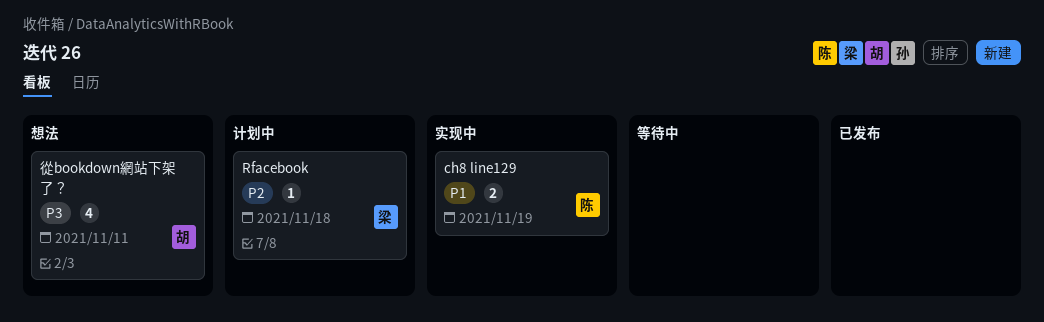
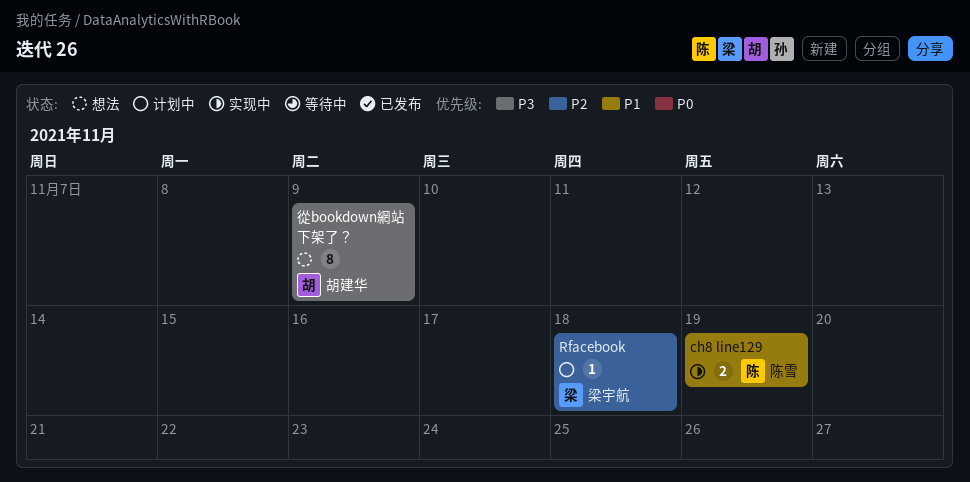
從bookdown網站下架了？, estimate: 4 -> 8
從bookdown網站下架了？, due: Nov 11 -> Nov 9

